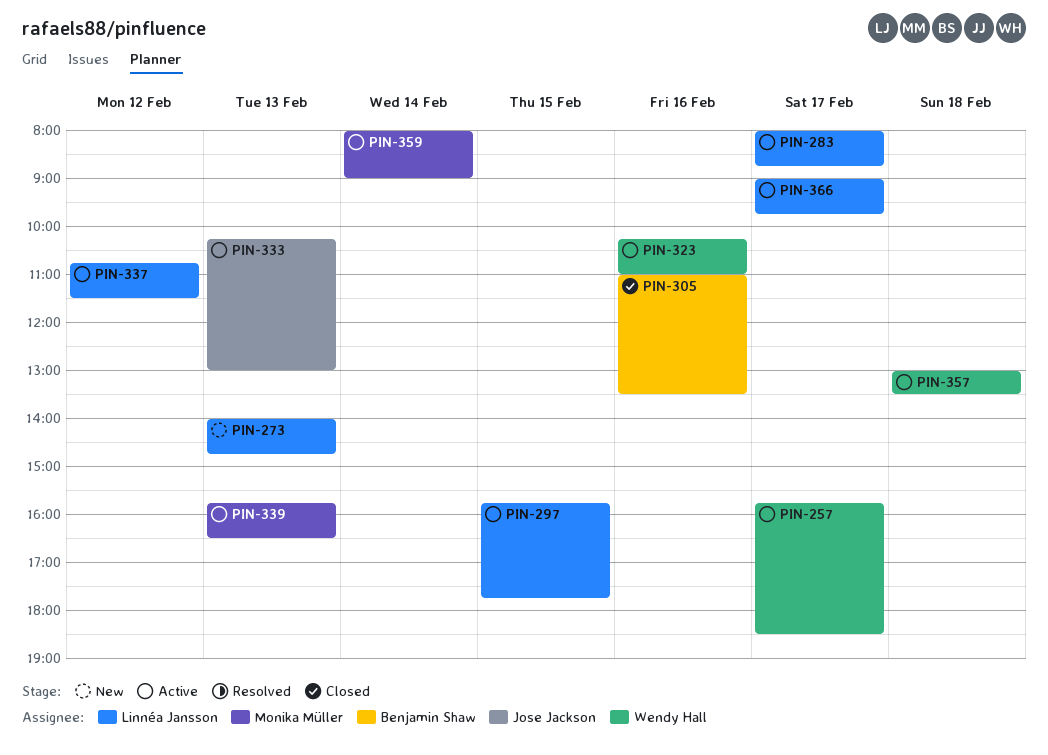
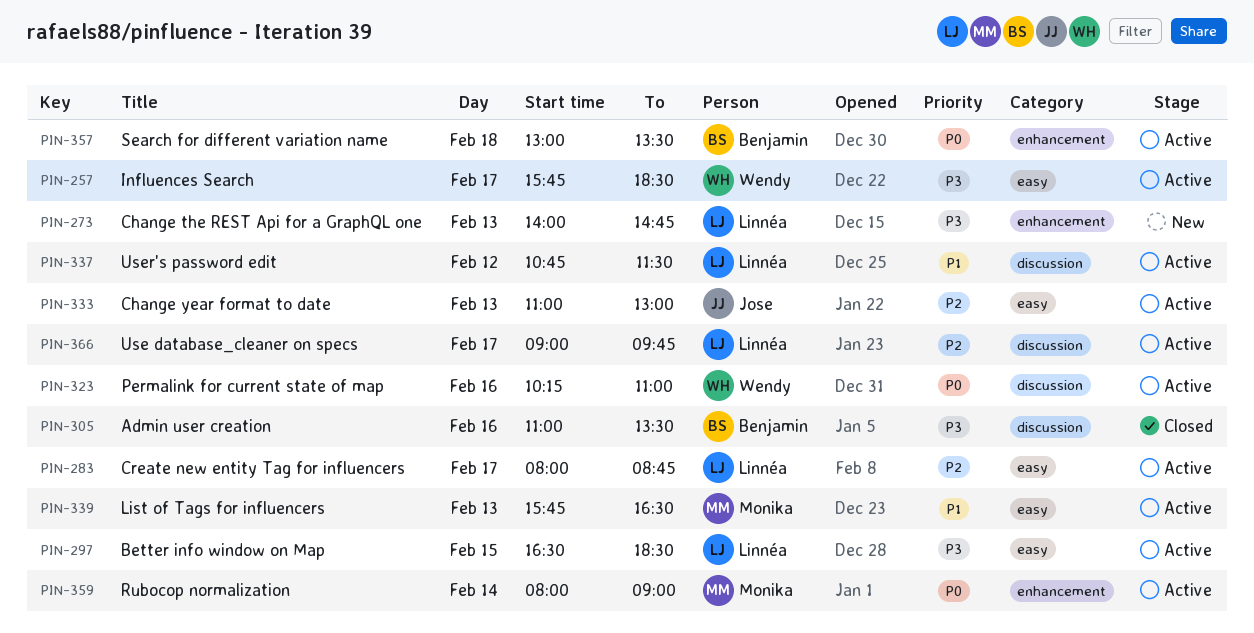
PIN-297, begins: 15:45 -> 16:30
PIN-297, ends: 17:45 -> 18:30
PIN-333, begins: 10:15 -> 11:00
PIN-357, owner: Wendy Hall -> Benjamin Shaw

